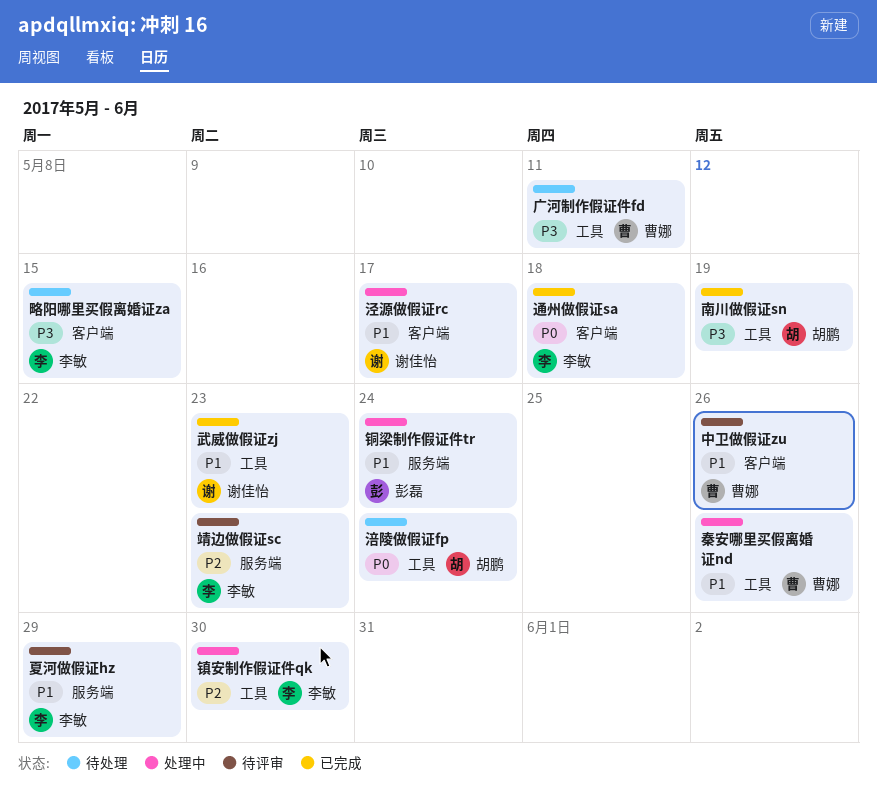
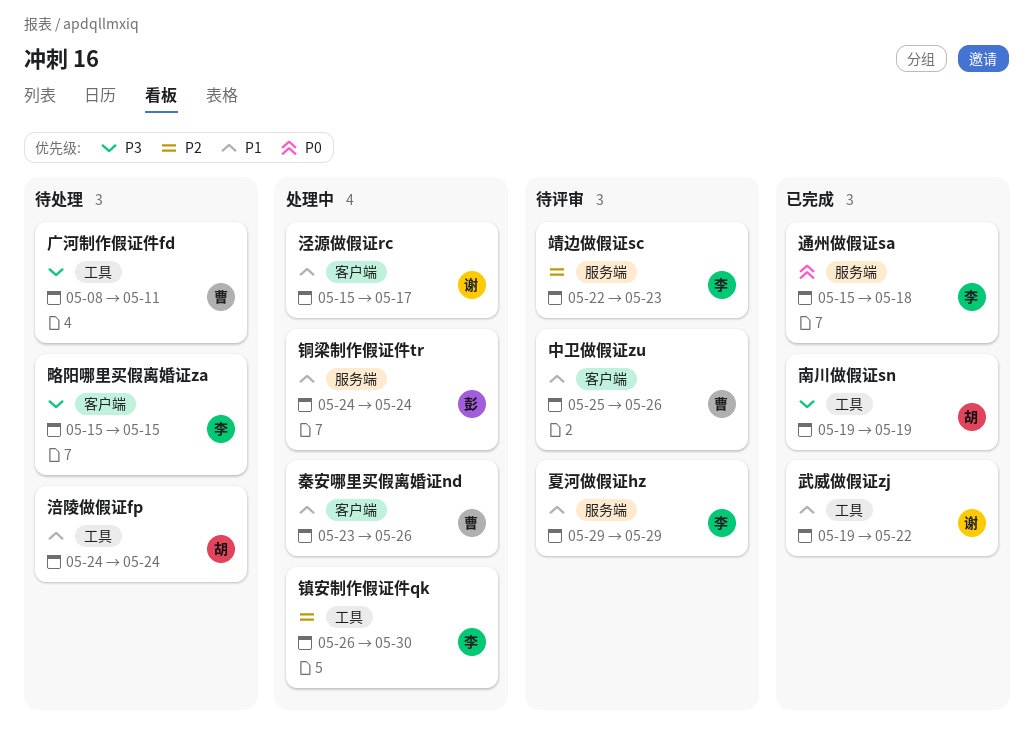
武威做假证zj, due: May 23 -> May 22
涪陵做假证fp, priority: P0 -> P1
秦安哪里买假离婚证nd, label: 工具 -> 客户端
通州做假证sa, label: 客户端 -> 服务端

